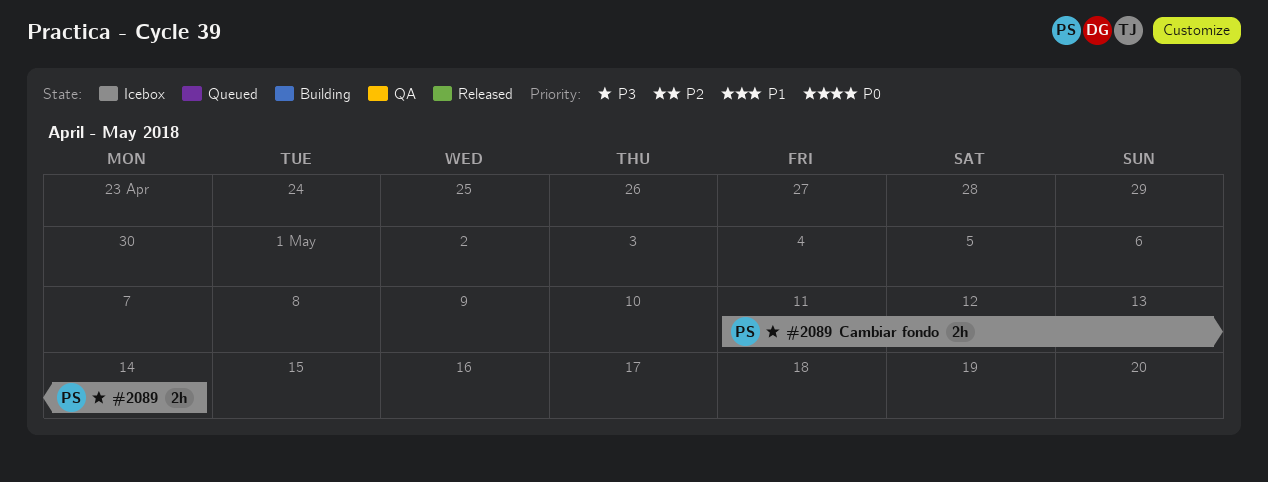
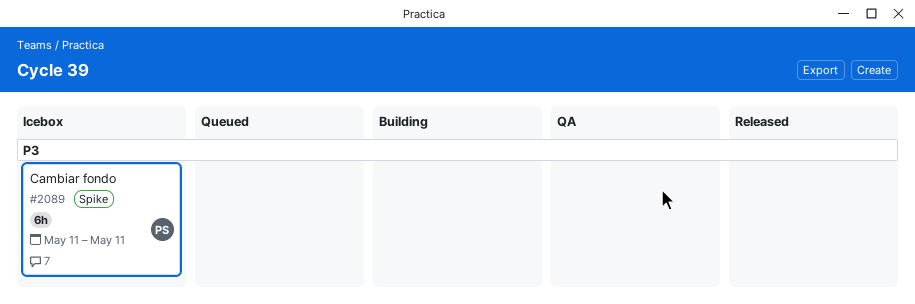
#2089, estimate: 2h -> 6h
#2089, due: May 14 -> May 11

